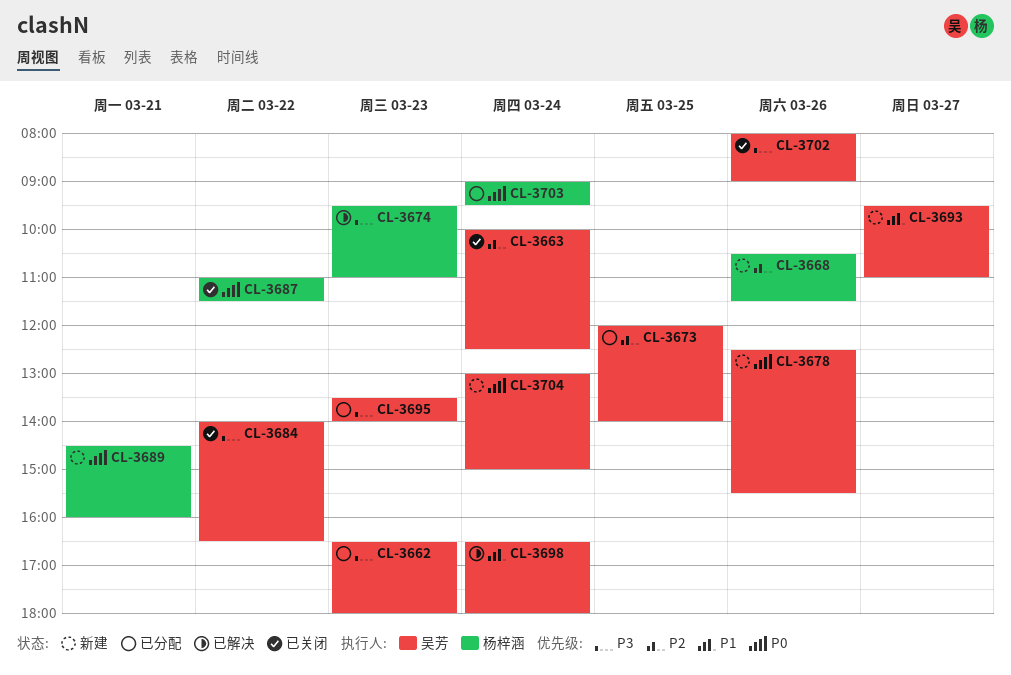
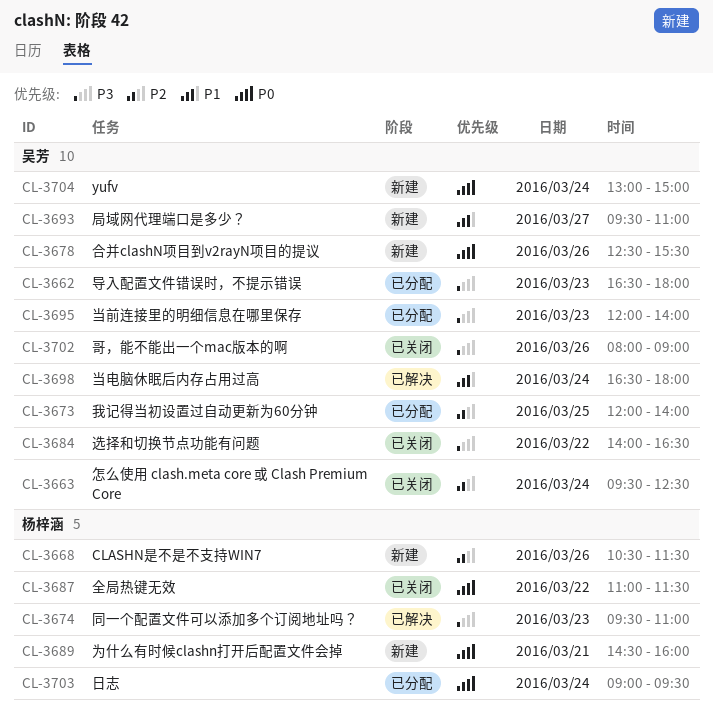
CL-3663, begins: 10:00 -> 09:30
CL-3695, begins: 13:30 -> 12:00

